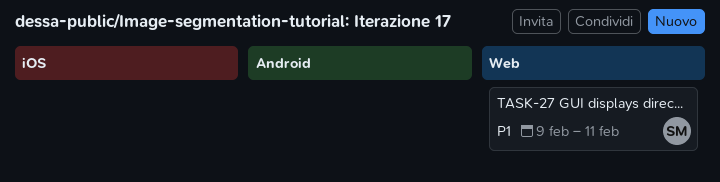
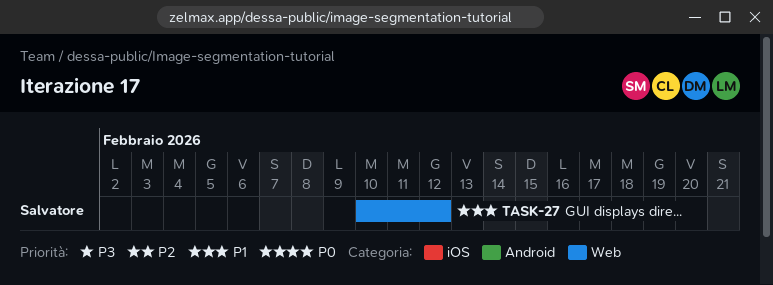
TASK-27, start: Feb 9 -> Feb 10
TASK-27, due: Feb 11 -> Feb 12

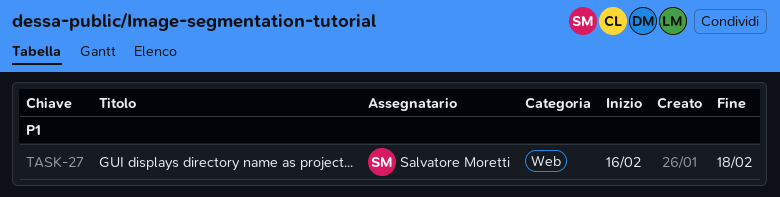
TASK-27, start: Feb 10 -> Feb 16
TASK-27, due: Feb 12 -> Feb 18

